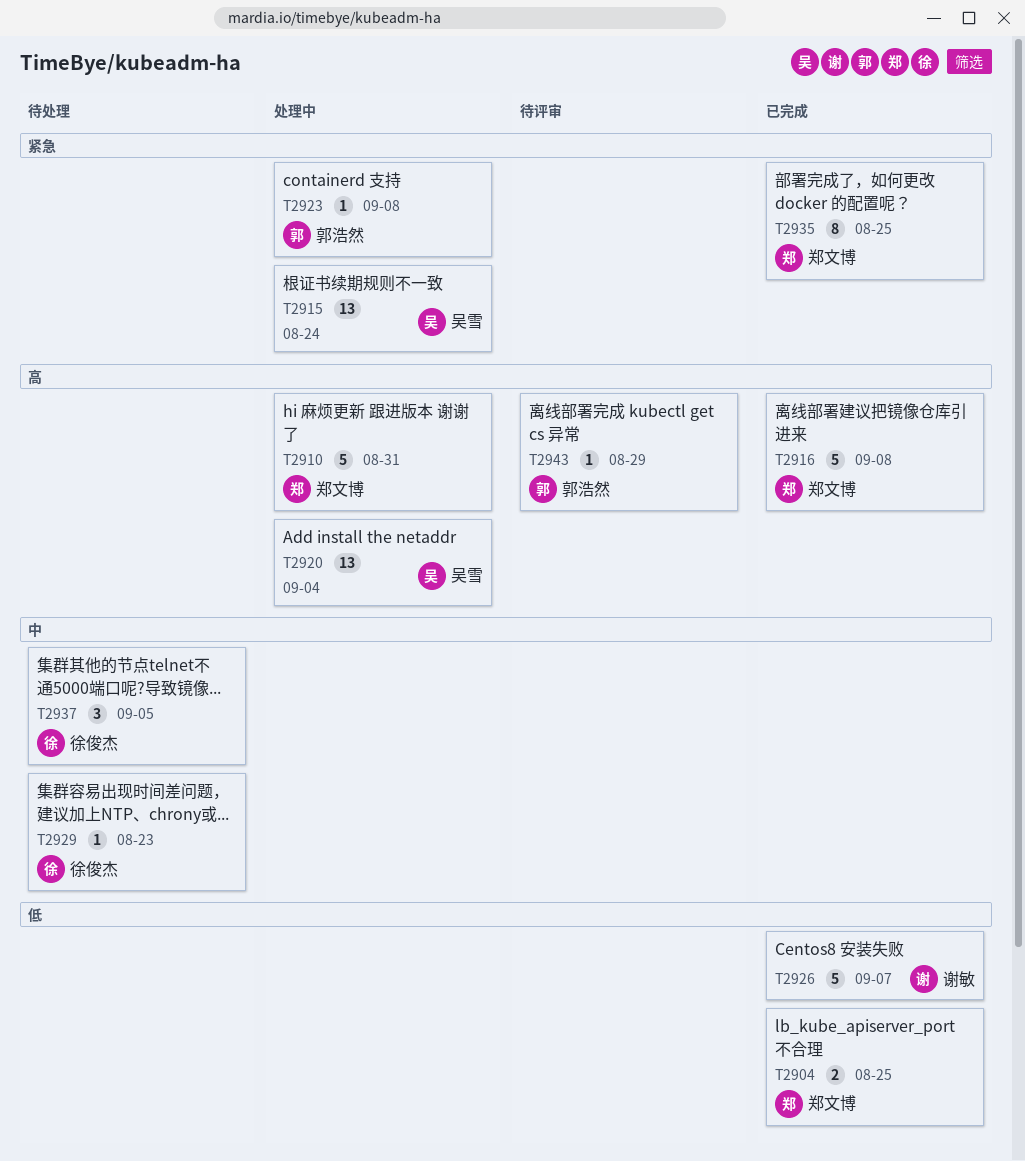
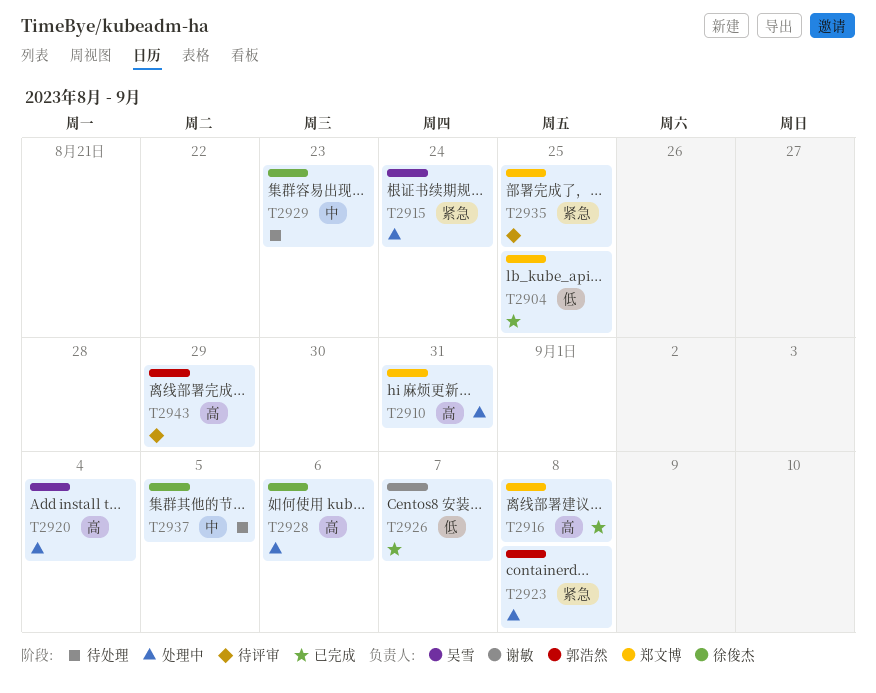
T2928: none -> present
T2935, status: 已完成 -> 待评审

